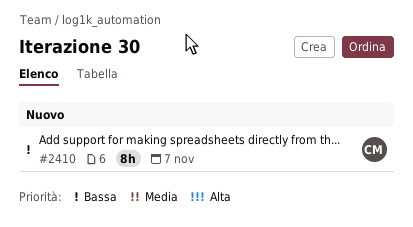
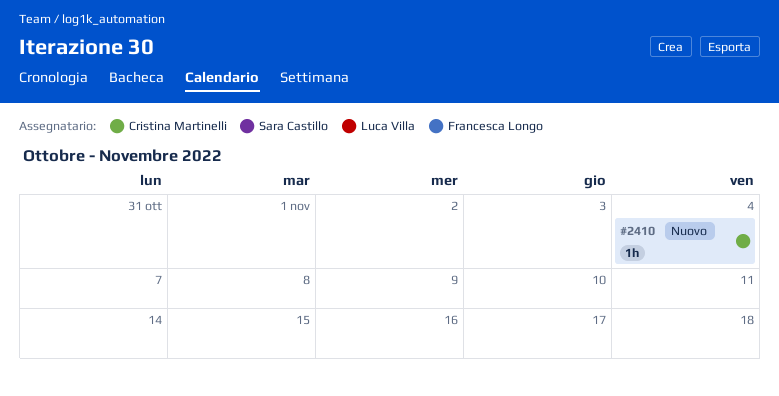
#2410, estimate: 8h -> 1h
#2410, due: Nov 7 -> Nov 4

